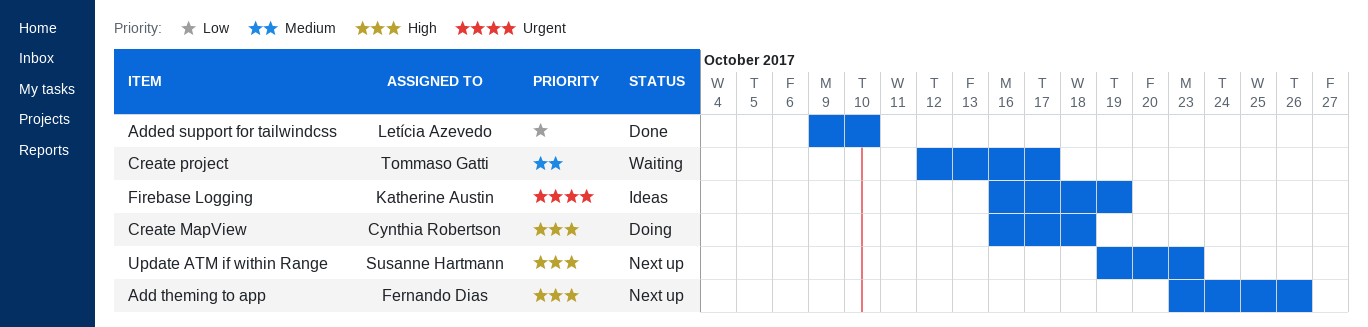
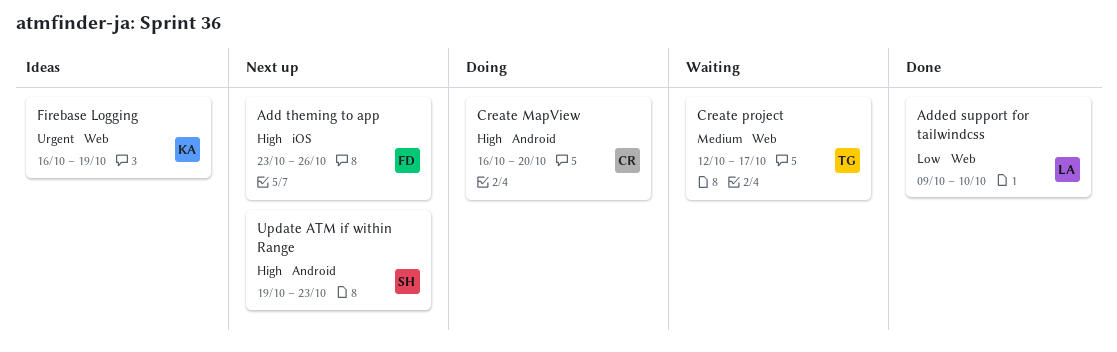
Create MapView, due: Oct 18 -> Oct 20

